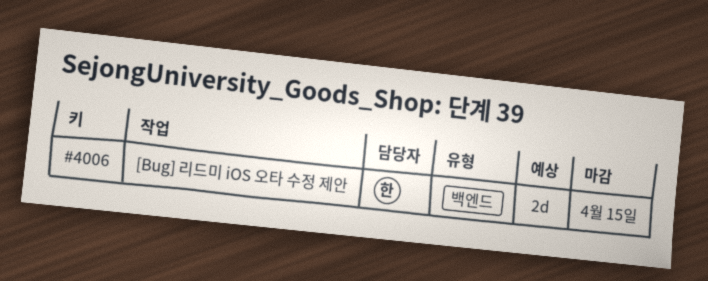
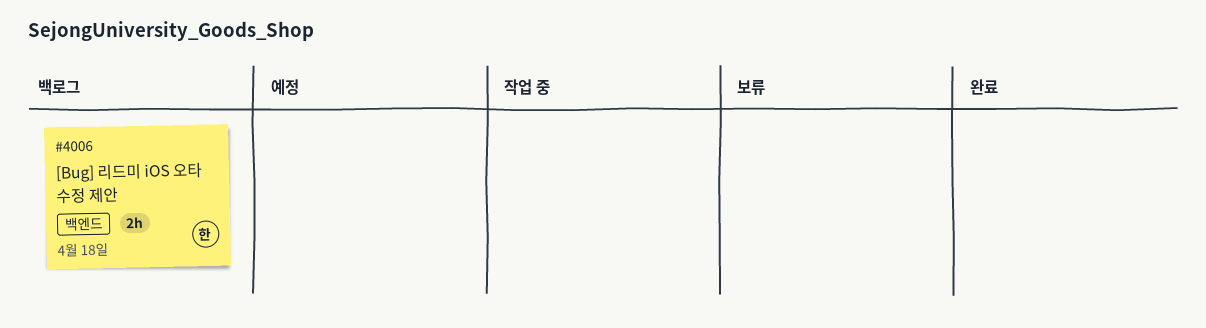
#4006, estimate: 2d -> 2h
#4006, due: Apr 15 -> Apr 18

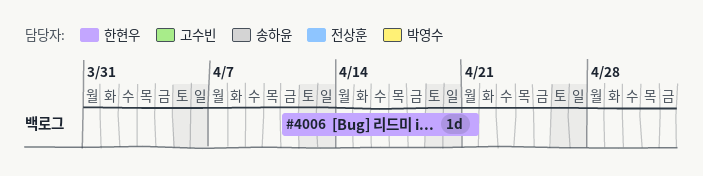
#4006, estimate: 2h -> 1d
#4006, due: Apr 18 -> Apr 21

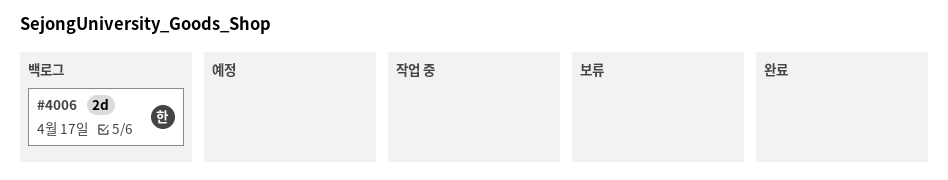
#4006, estimate: 1d -> 2d
#4006, due: Apr 21 -> Apr 17

